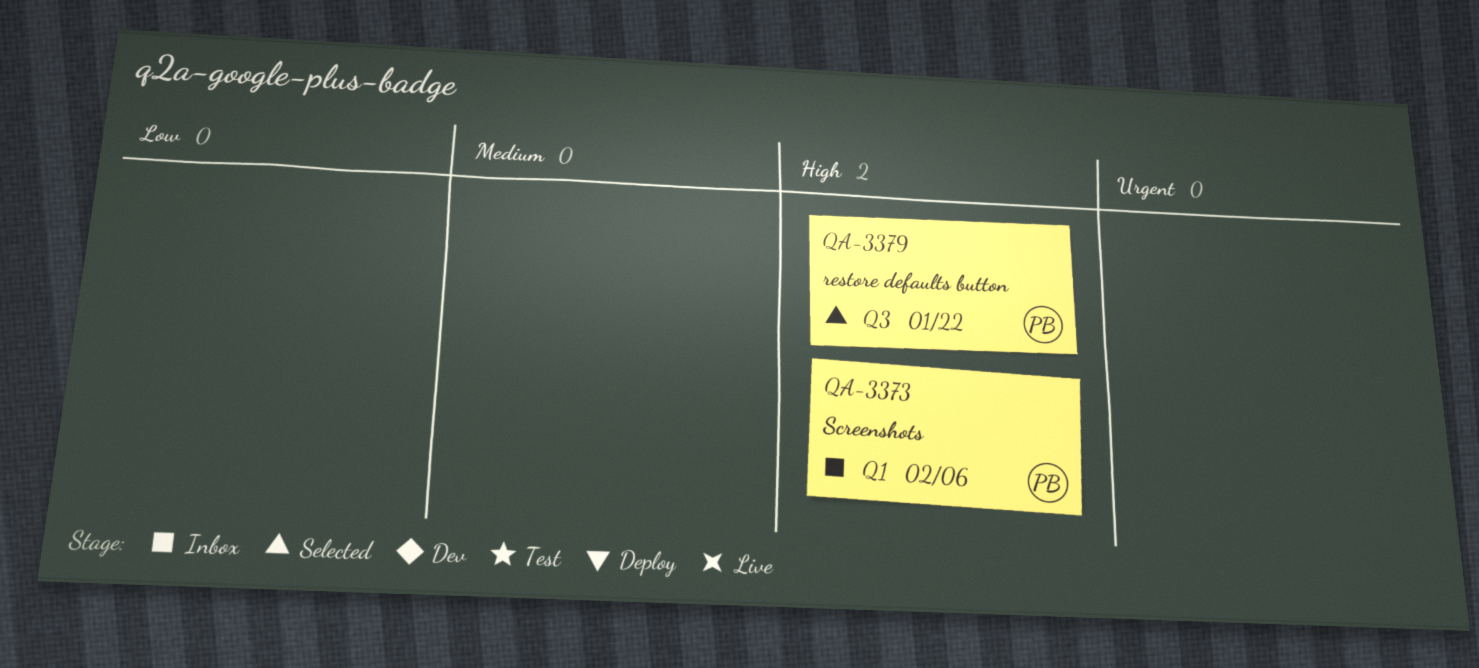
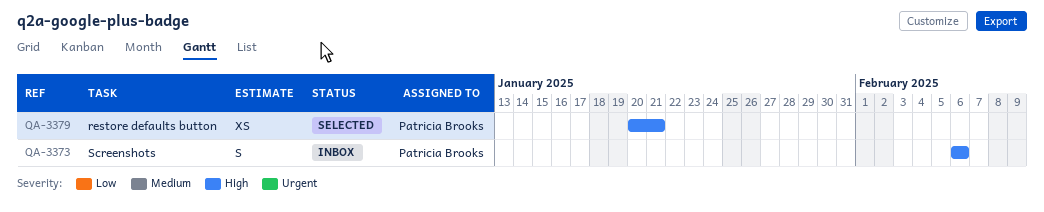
QA-3379, due: Jan 22 -> Jan 21

